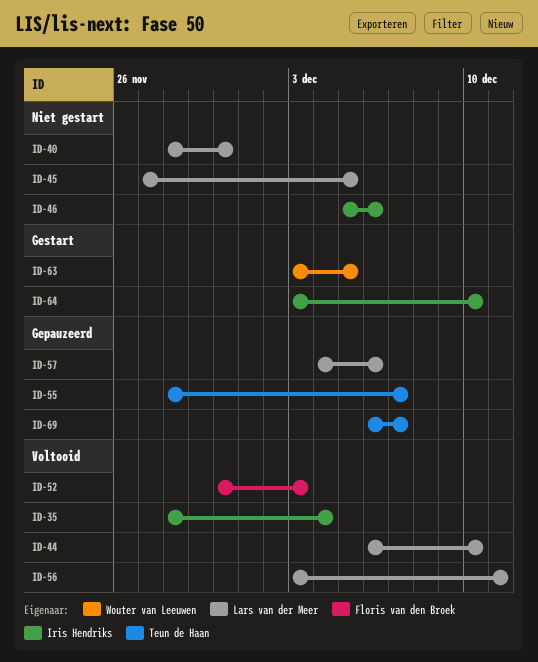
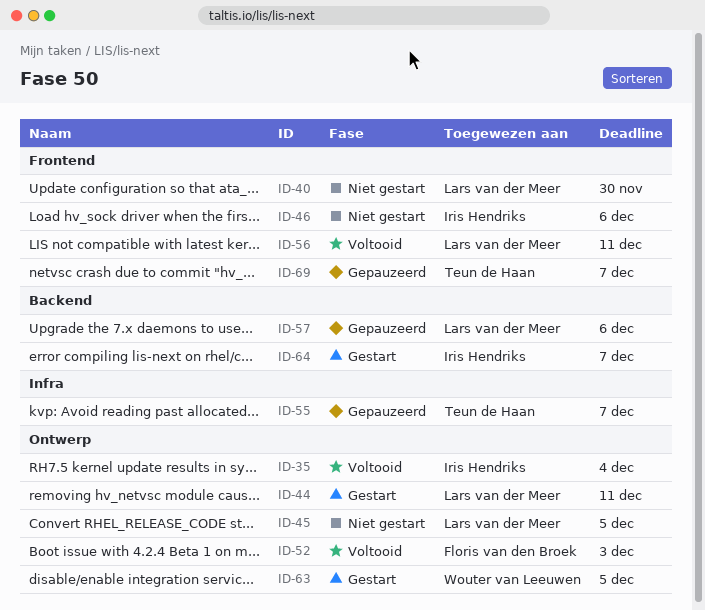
ID-44, status: Voltooid -> Gestart
ID-44, due: Dec 10 -> Dec 11
ID-64, due: Dec 10 -> Dec 7

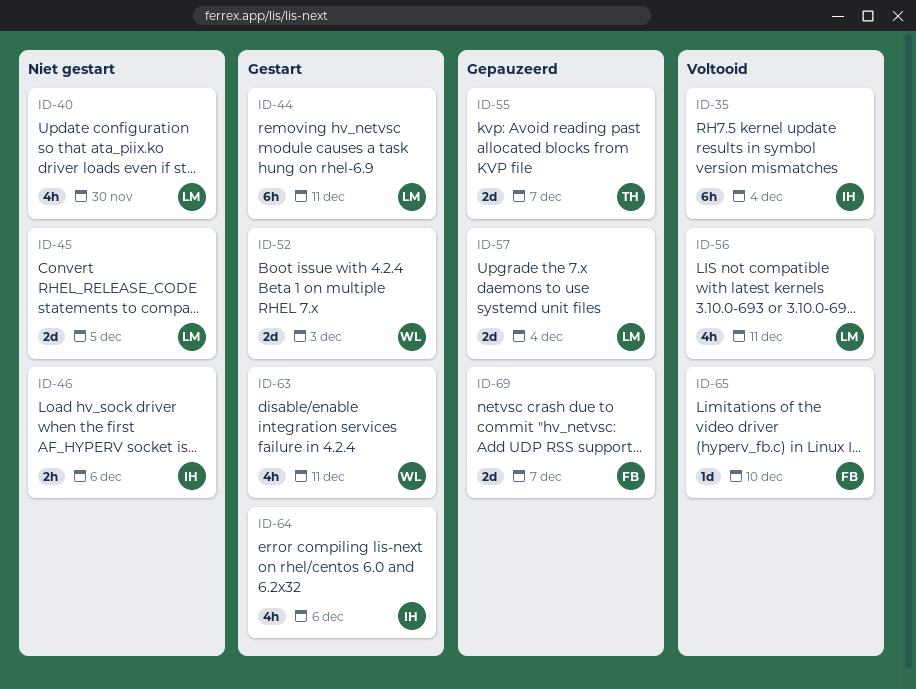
ID-52, status: Voltooid -> Gestart
ID-52, owner: Floris van den Broek -> Wouter van Leeuwen
ID-57, due: Dec 6 -> Dec 4
ID-63, due: Dec 5 -> Dec 11
ID-64, due: Dec 7 -> Dec 6
ID-65: none -> present
ID-69, owner: Teun de Haan -> Floris van den Broek

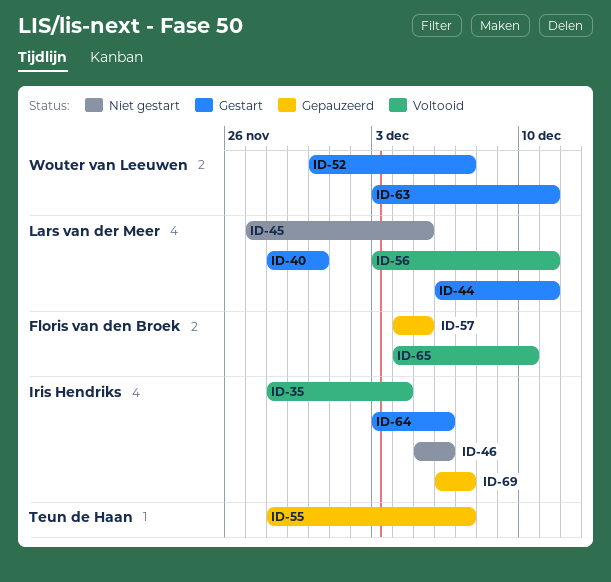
ID-40, status: Niet gestart -> Gestart
ID-52, due: Dec 3 -> Dec 7
ID-57, owner: Lars van der Meer -> Floris van den Broek
ID-57, due: Dec 4 -> Dec 5
ID-69, owner: Floris van den Broek -> Iris Hendriks

